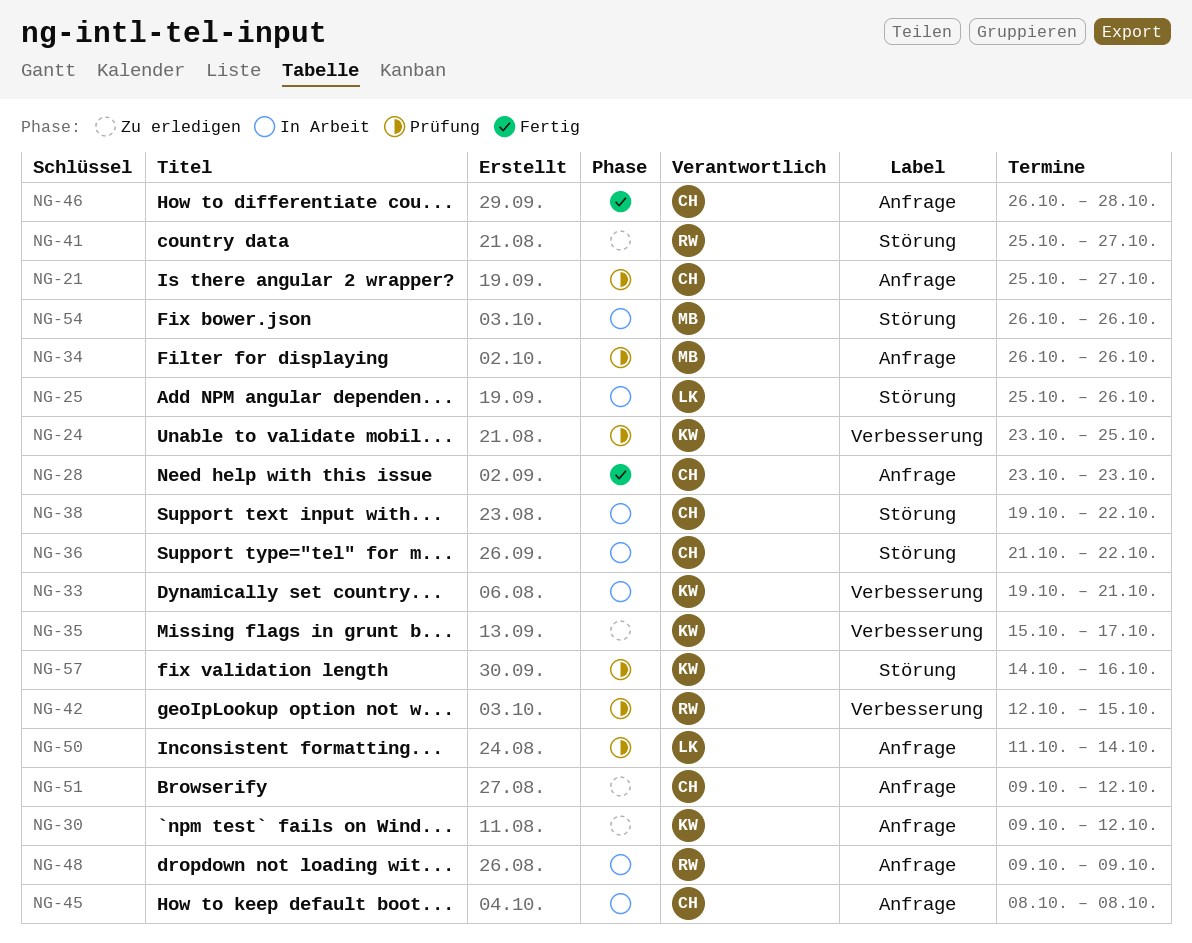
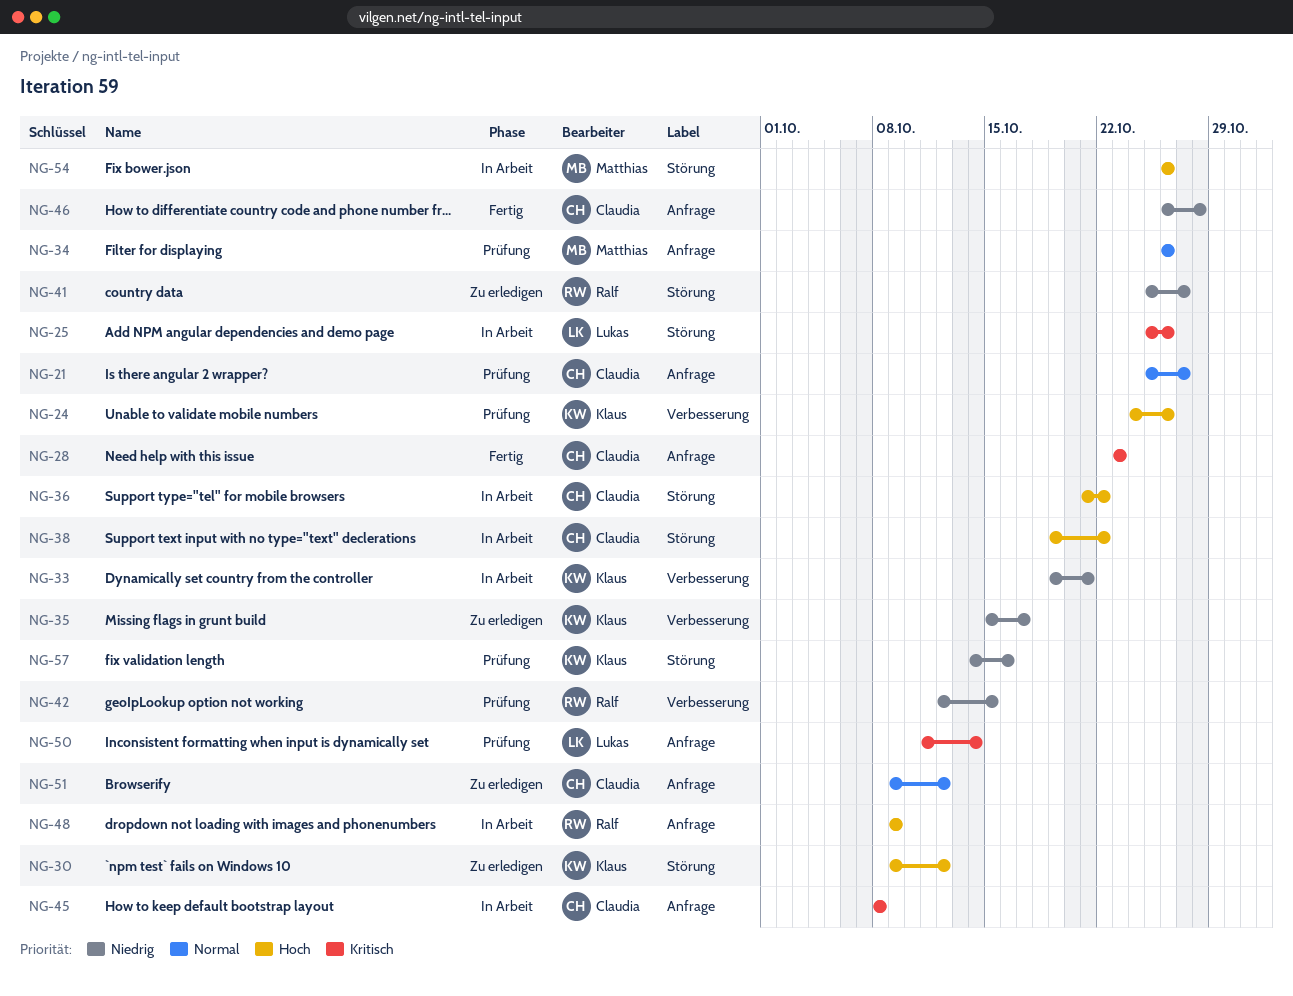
NG-24, start: Oct 23 -> Oct 24
NG-24, due: Oct 25 -> Oct 26
NG-30, label: Anfrage -> Störung

